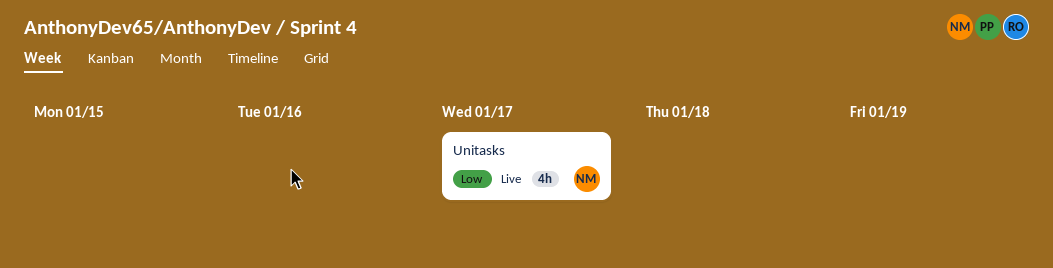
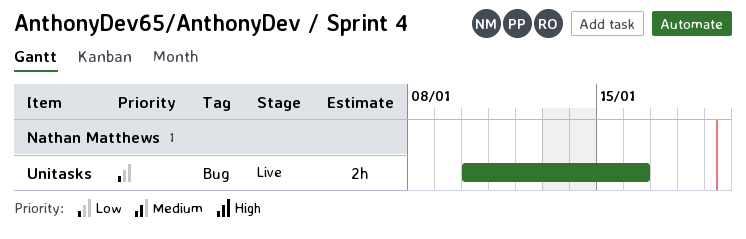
Unitasks, estimate: 4h -> 2h
Unitasks, due: Jan 17 -> Jan 16

